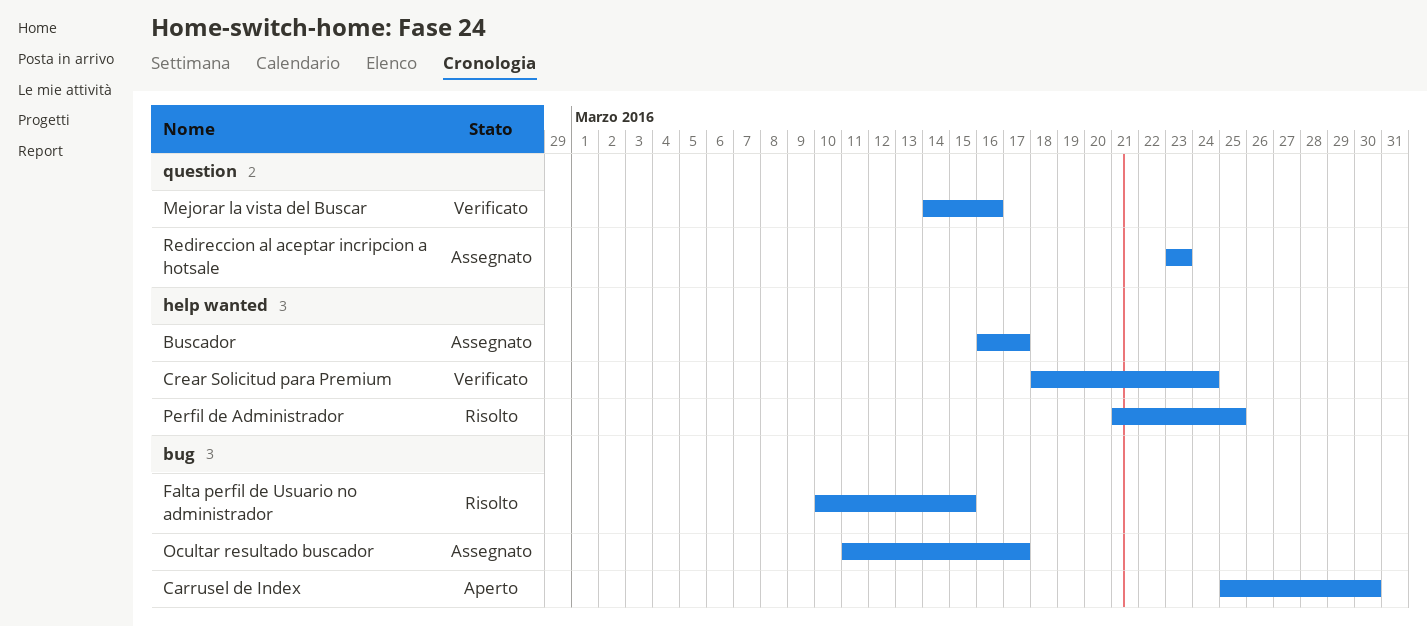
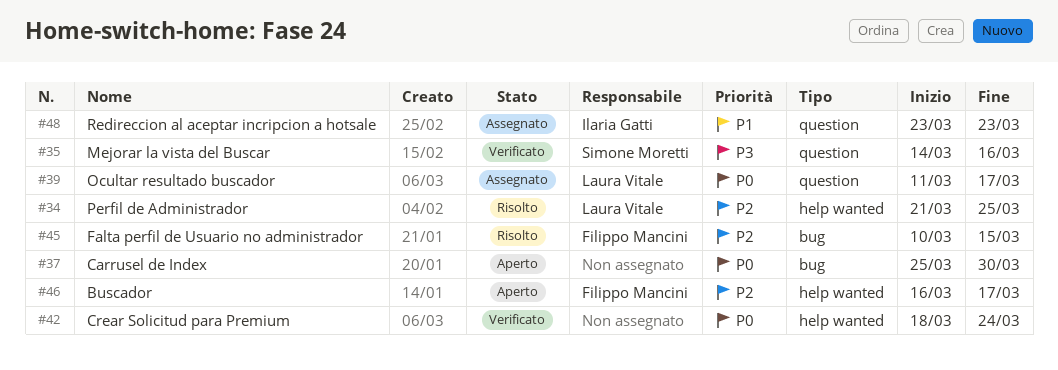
Buscador, status: Assegnato -> Aperto
Ocultar resultado buscador, label: bug -> question

